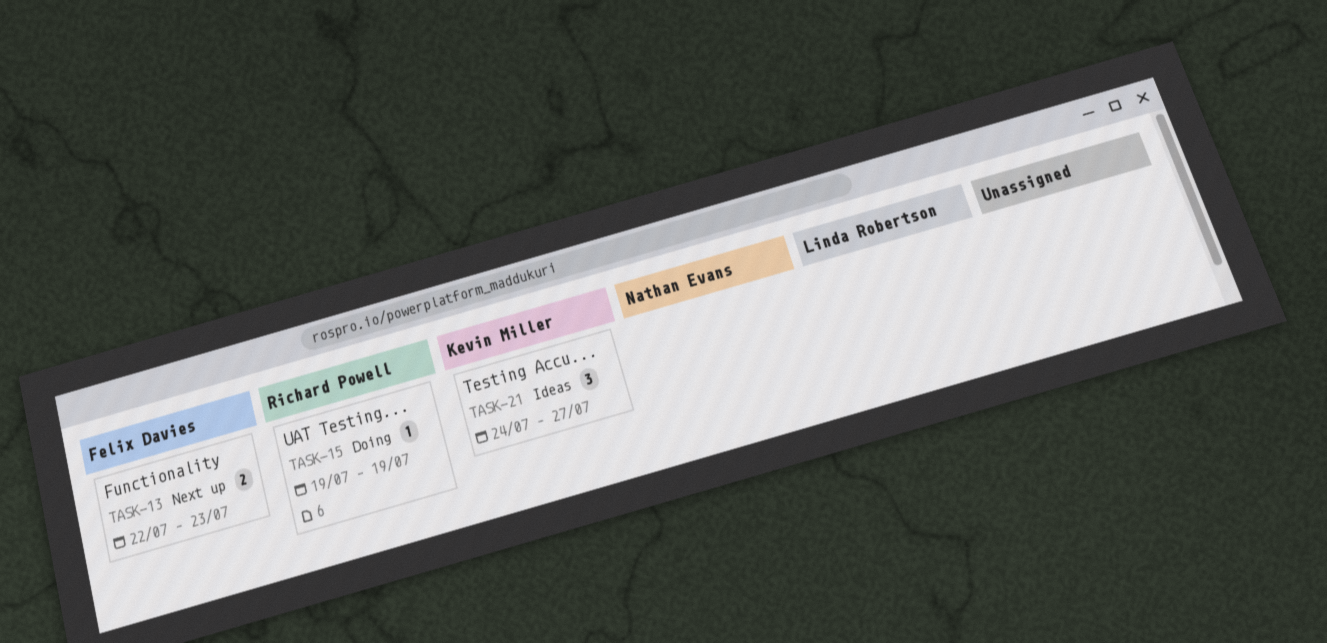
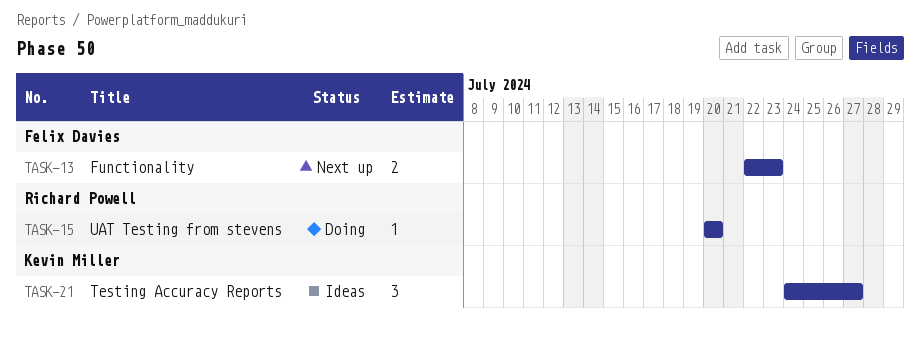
TASK-15, start: Jul 19 -> Jul 20
TASK-15, due: Jul 19 -> Jul 20

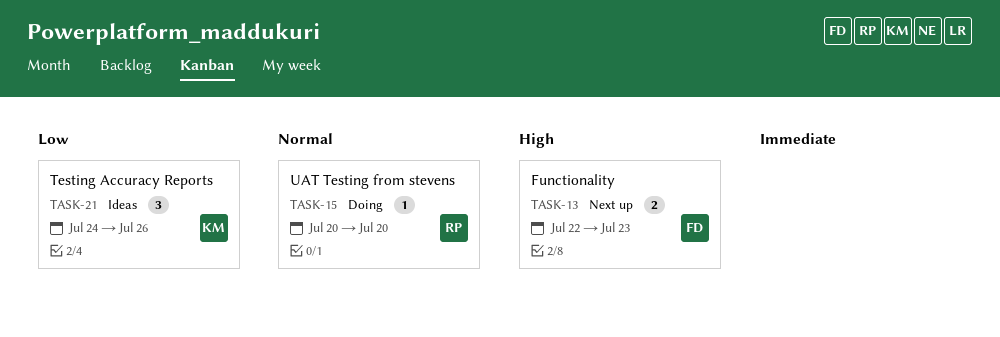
TASK-21, due: Jul 27 -> Jul 26

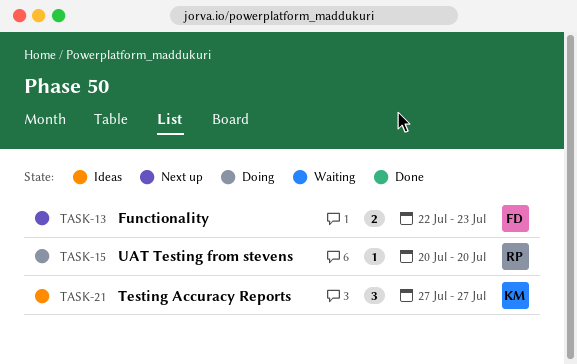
TASK-21, start: Jul 24 -> Jul 27
TASK-21, due: Jul 26 -> Jul 27

